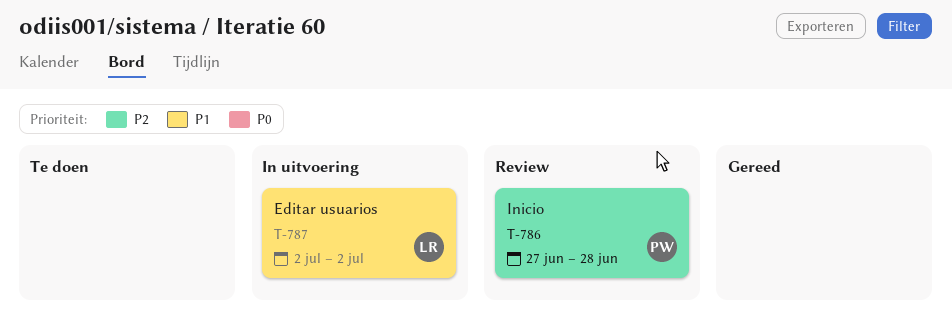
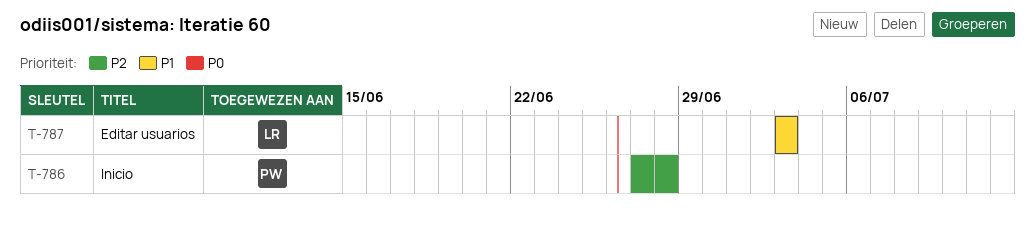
T-787, start: Jul 2 -> Jul 3
T-787, due: Jul 2 -> Jul 3

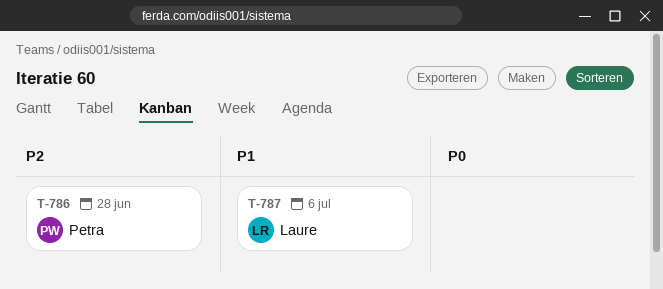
T-787, due: Jul 3 -> Jul 6

